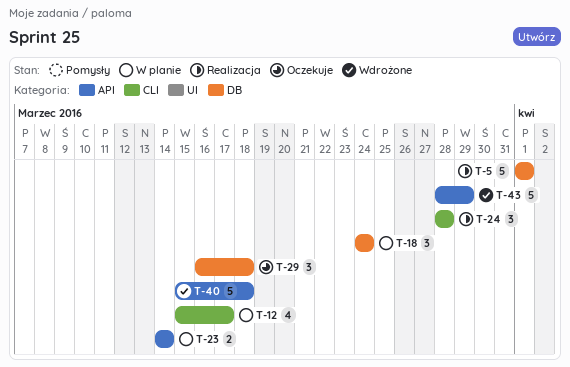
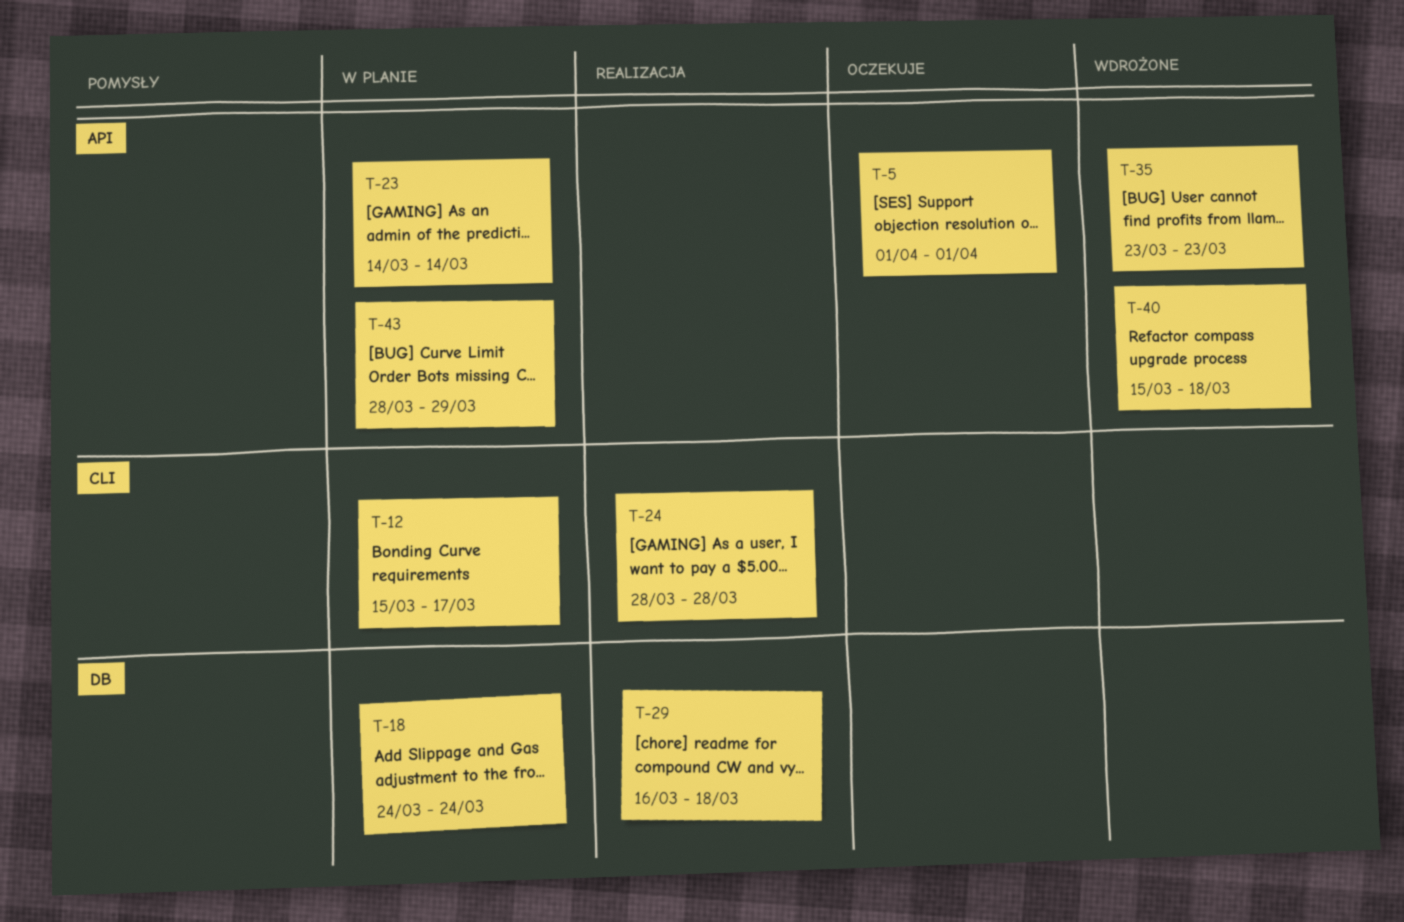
T-5, status: Realizacja -> Oczekuje
T-5, label: DB -> API
T-29, status: Oczekuje -> Realizacja
T-35: none -> present
T-43, status: Wdrożone -> W planie

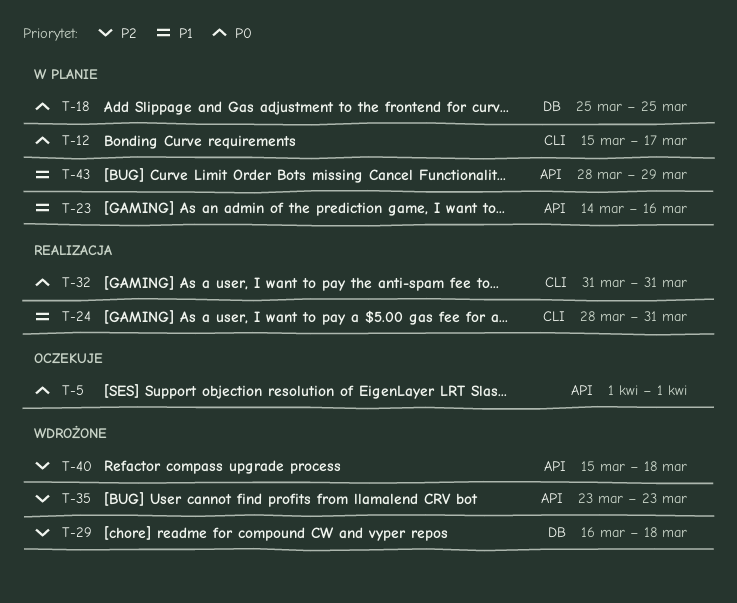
T-18, start: Mar 24 -> Mar 25
T-18, due: Mar 24 -> Mar 25
T-23, due: Mar 14 -> Mar 16
T-24, due: Mar 28 -> Mar 31
T-29, status: Realizacja -> Wdrożone
T-32: none -> present

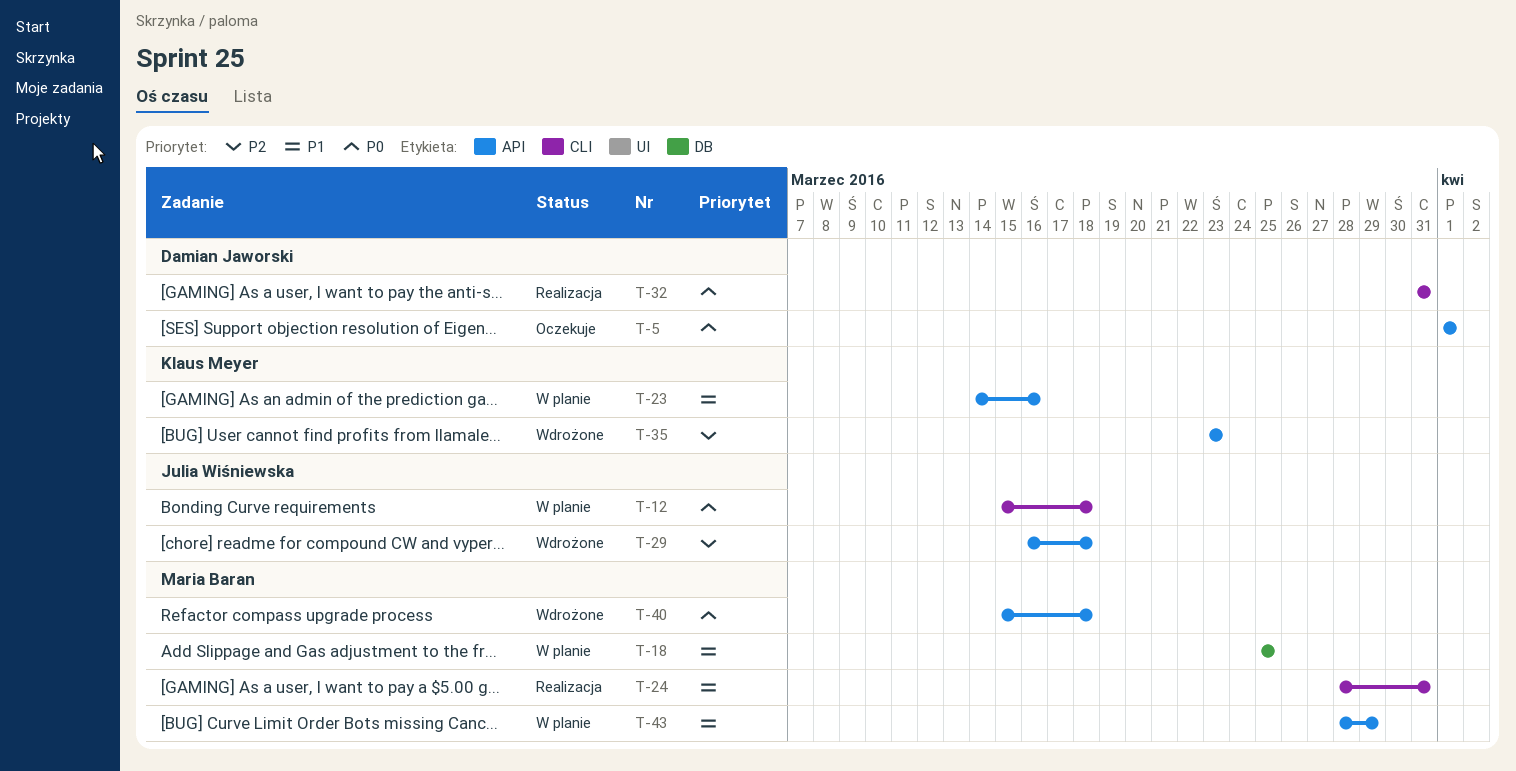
T-12, due: Mar 17 -> Mar 18
T-18, priority: P0 -> P1
T-29, label: DB -> API
T-40, priority: P2 -> P0

